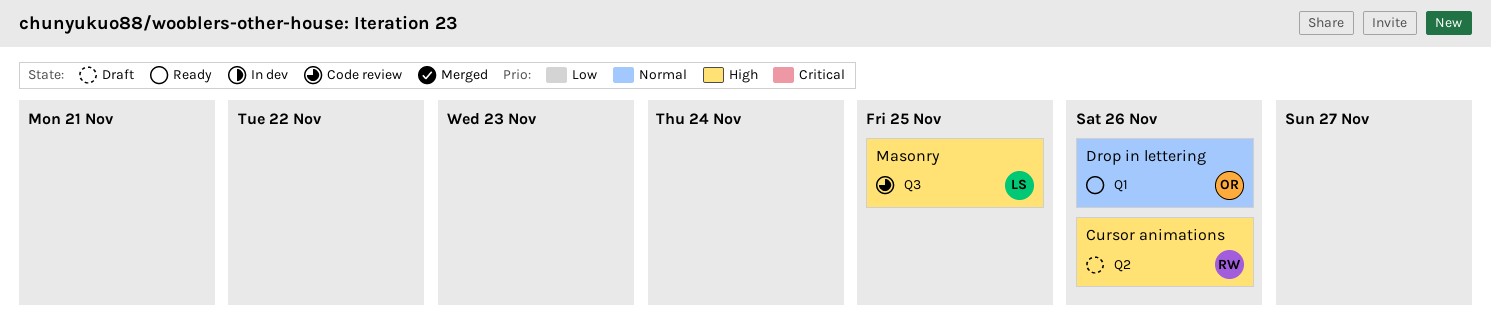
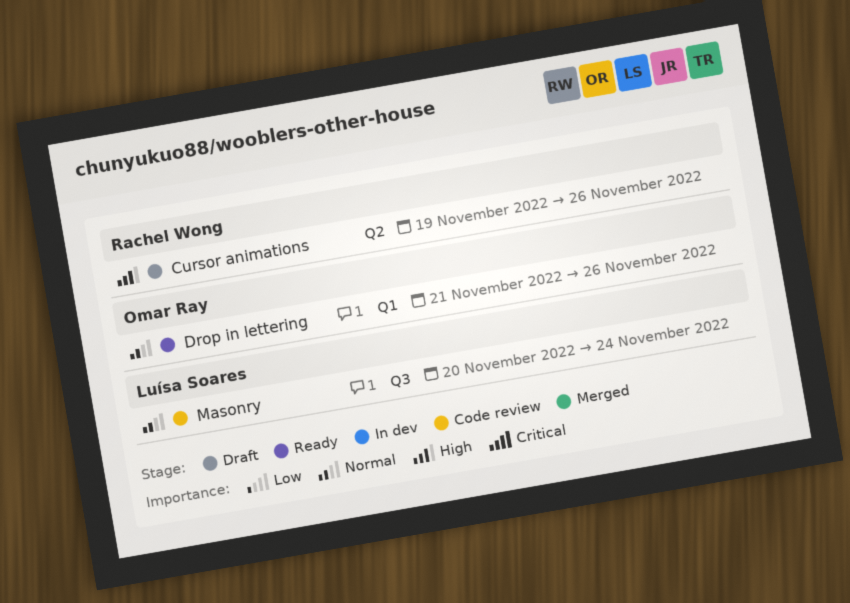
Masonry, priority: High -> Normal
Masonry, due: Nov 25 -> Nov 24

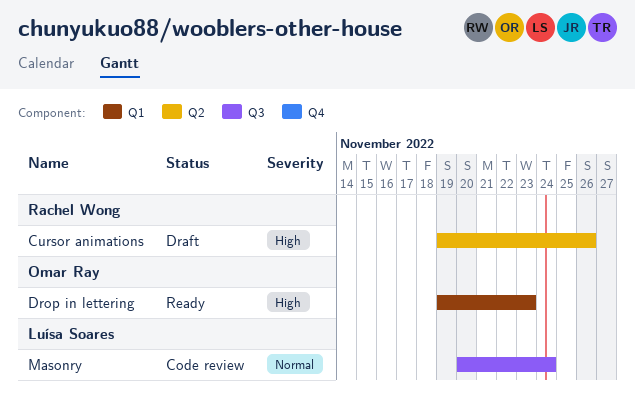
Drop in lettering, priority: Normal -> High
Drop in lettering, start: Nov 21 -> Nov 19
Drop in lettering, due: Nov 26 -> Nov 23

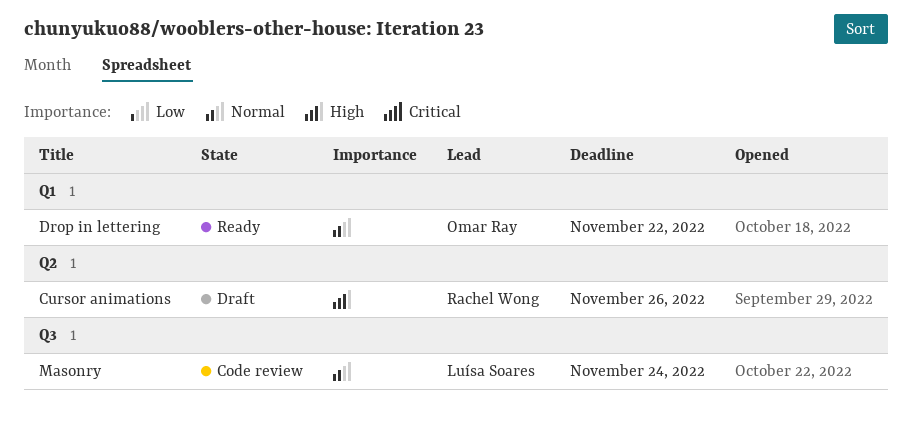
Drop in lettering, priority: High -> Normal
Drop in lettering, due: Nov 23 -> Nov 22

